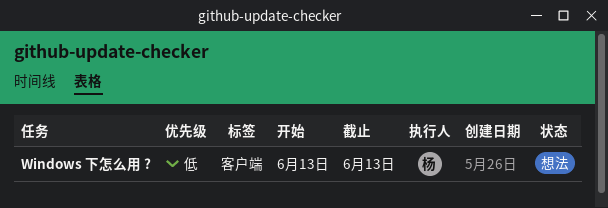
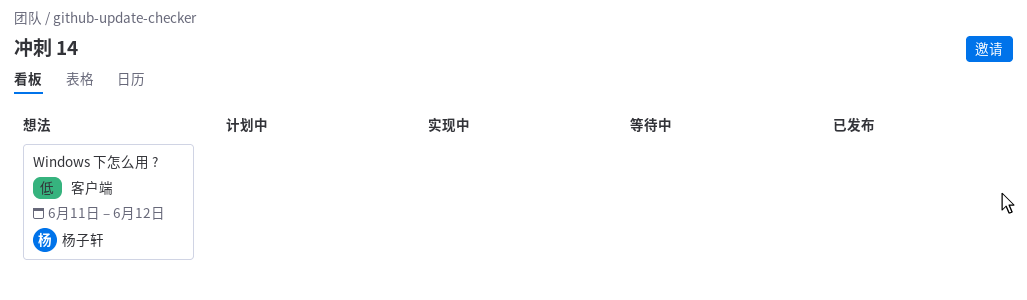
Windows 下怎么用 ?, start: Jun 13 -> Jun 11
Windows 下怎么用 ?, due: Jun 13 -> Jun 12

